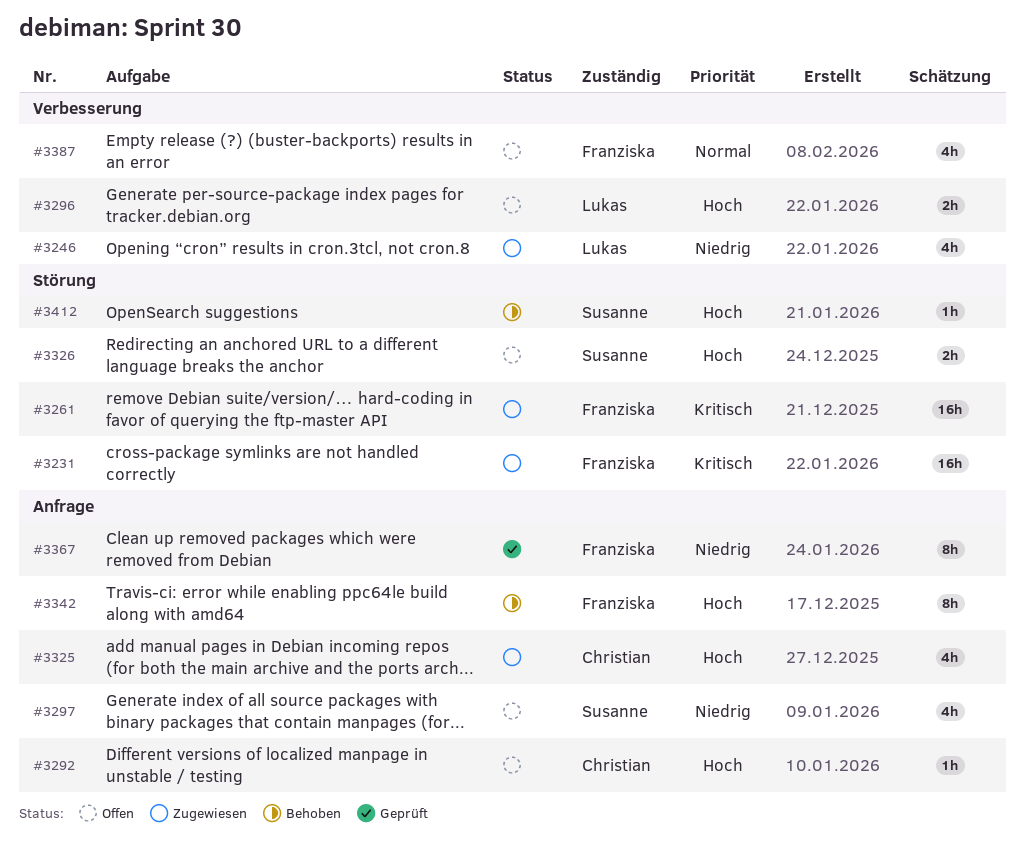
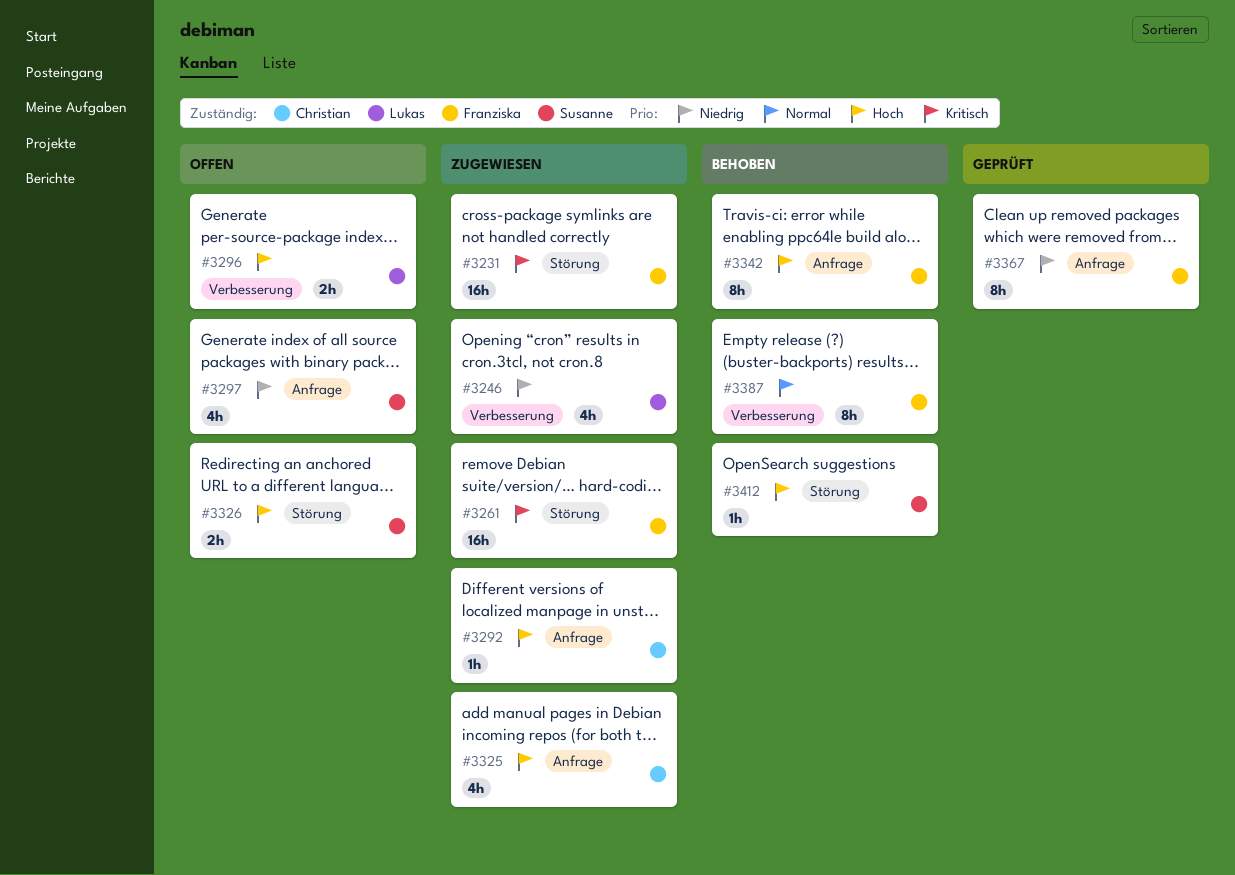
#3292, status: Offen -> Zugewiesen
#3387, status: Offen -> Behoben
#3387, estimate: 4h -> 8h

